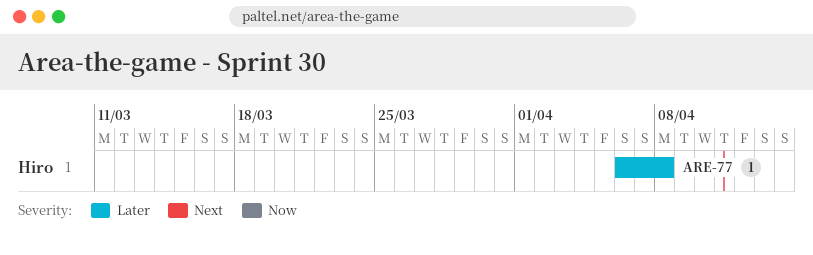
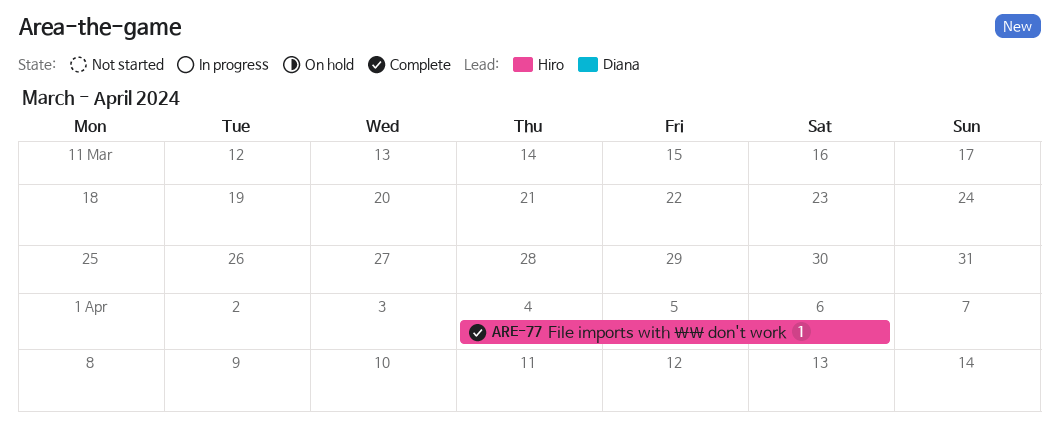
ARE-77, start: Apr 6 -> Apr 4
ARE-77, due: Apr 8 -> Apr 6

